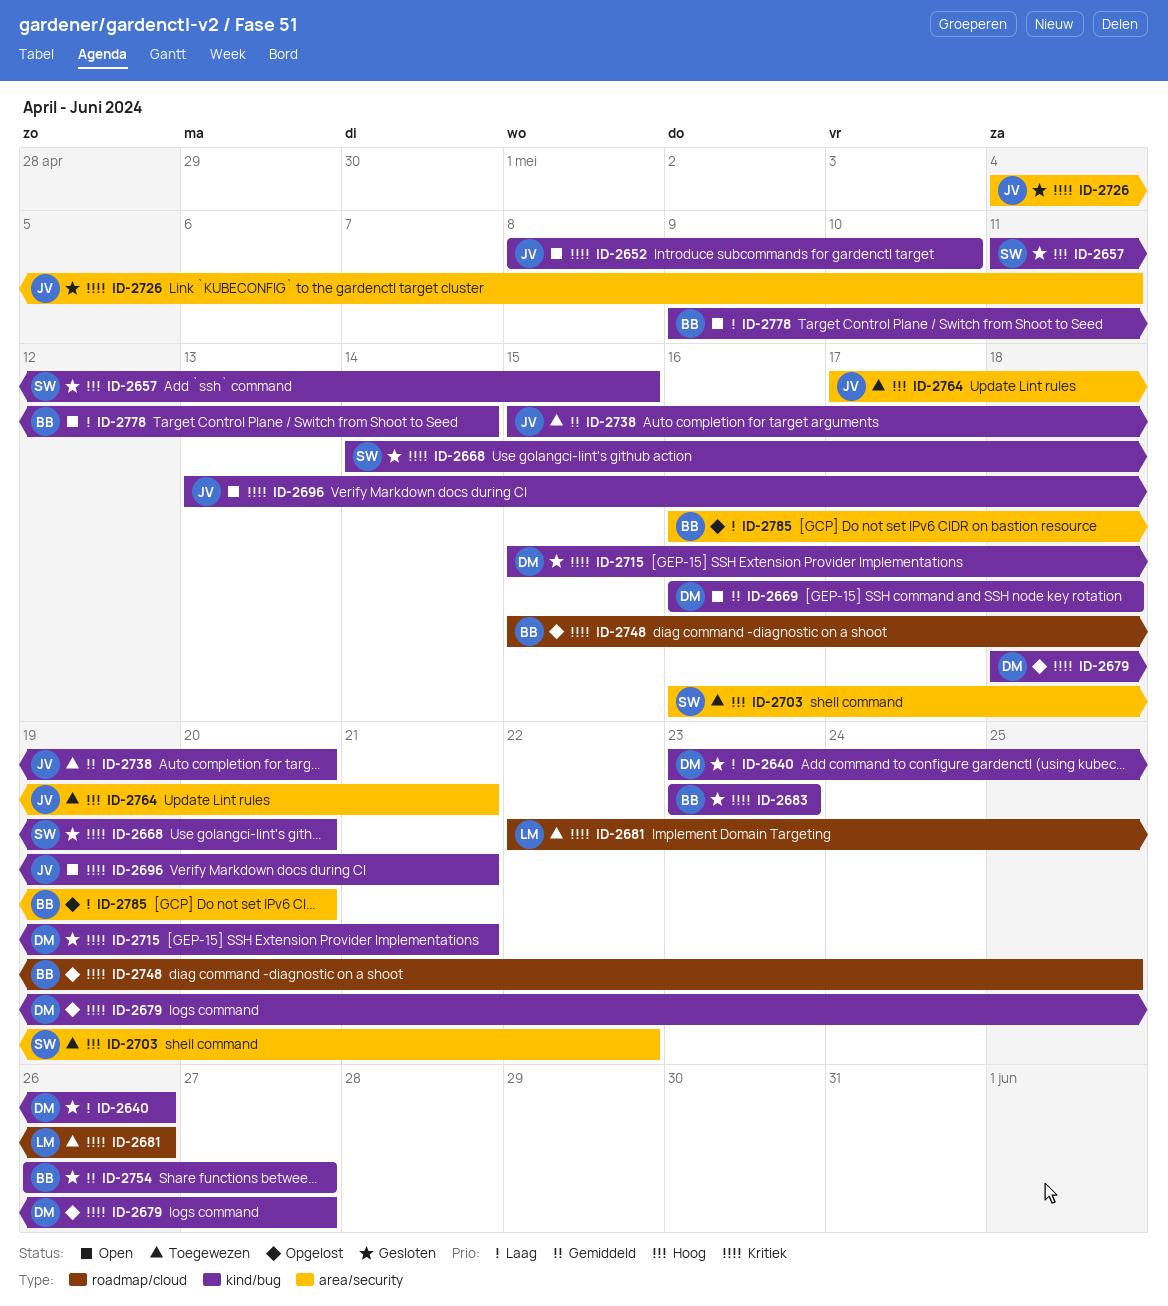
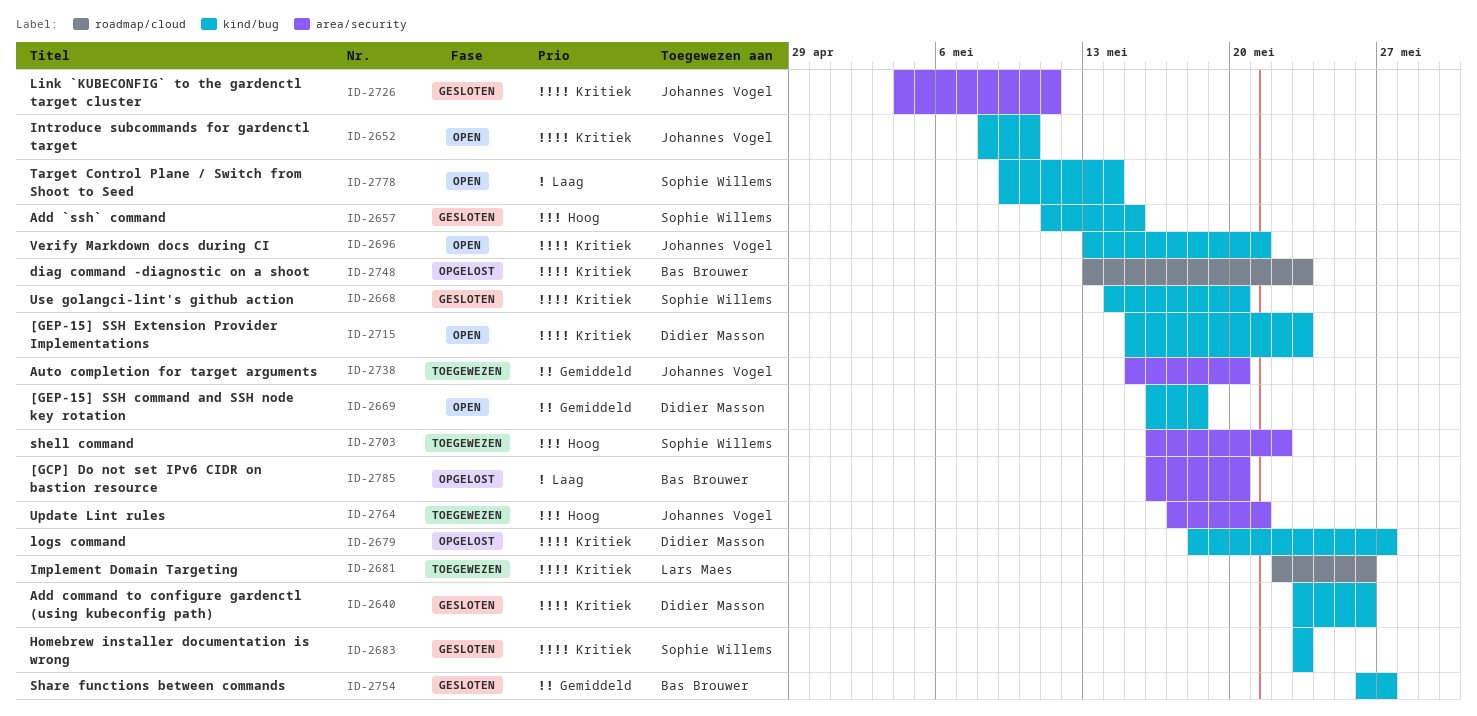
ID-2640, priority: Laag -> Kritiek
ID-2683, owner: Bas Brouwer -> Sophie Willems
ID-2715, status: Gesloten -> Open
ID-2715, due: May 21 -> May 23
ID-2738, label: kind/bug -> area/security
ID-2748, start: May 15 -> May 13
ID-2748, due: May 25 -> May 23
ID-2778, owner: Bas Brouwer -> Sophie Willems

